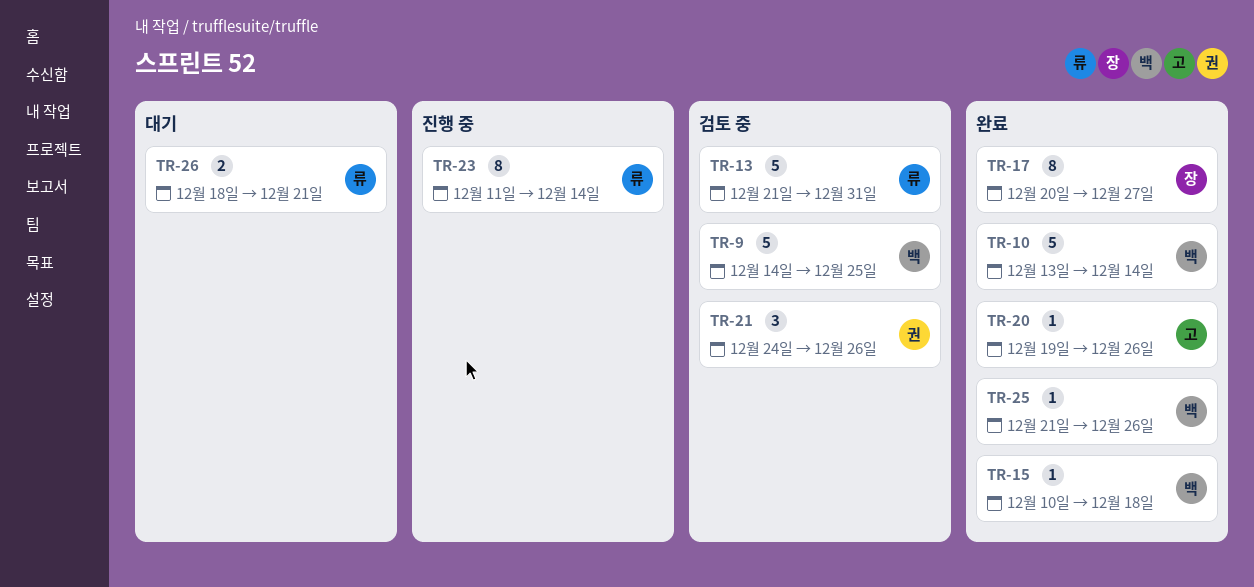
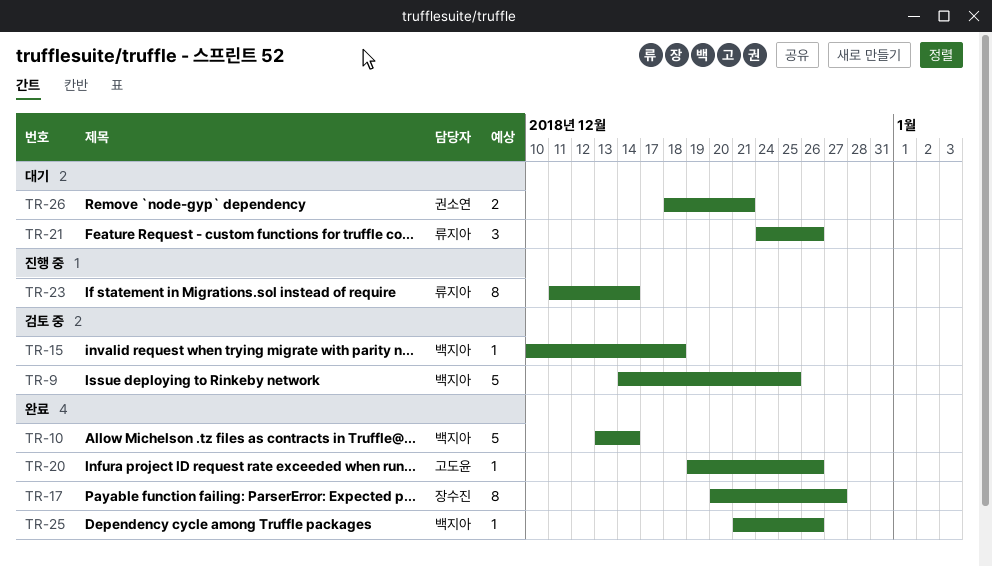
TR-13: present -> none
TR-15, status: 완료 -> 검토 중
TR-21, status: 검토 중 -> 대기
TR-21, owner: 권소연 -> 류지아
TR-26, owner: 류지아 -> 권소연

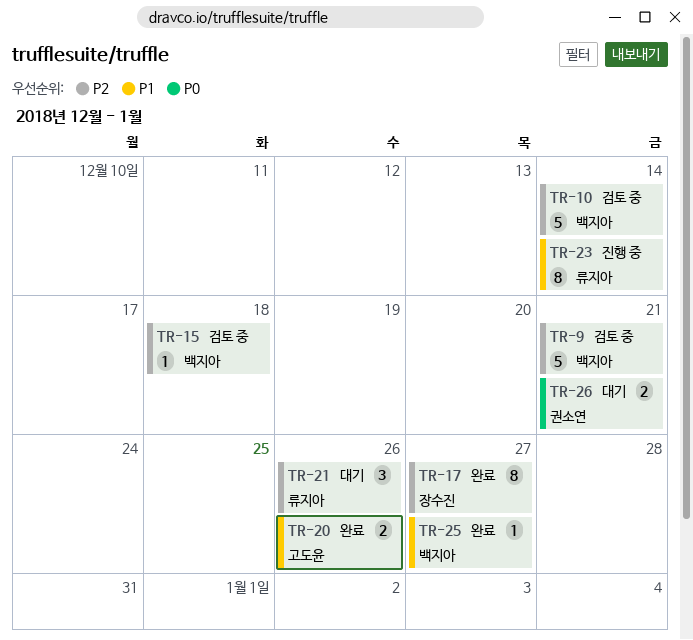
TR-9, due: Dec 25 -> Dec 21
TR-10, status: 완료 -> 검토 중
TR-20, estimate: 1 -> 2
TR-25, due: Dec 26 -> Dec 27

